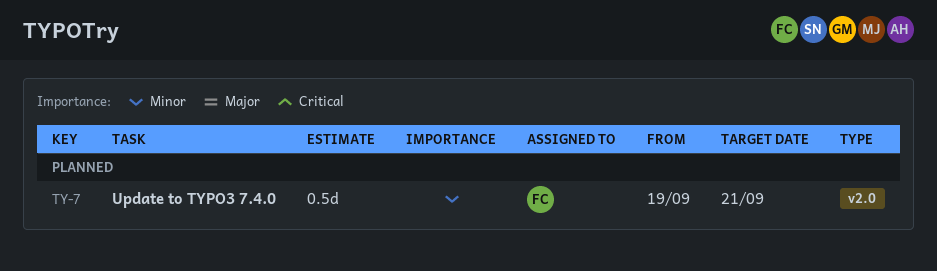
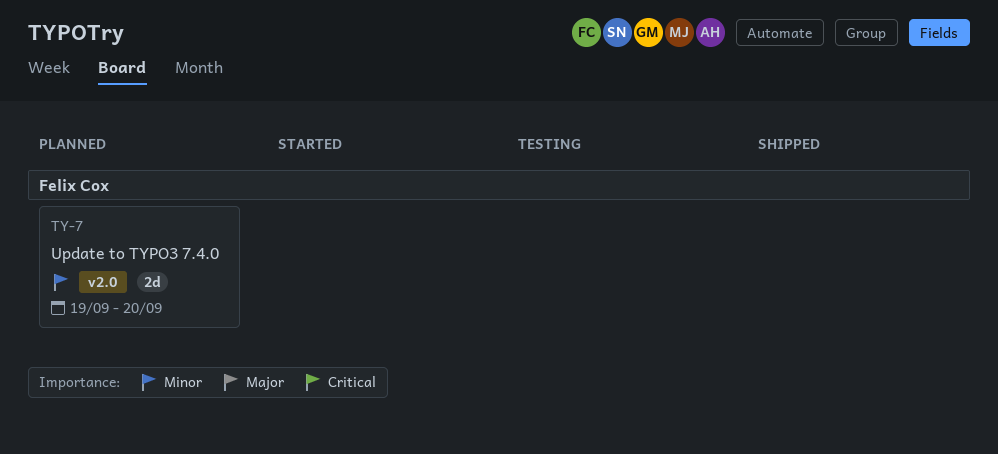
TY-7, estimate: 0.5d -> 2d
TY-7, due: Sep 21 -> Sep 20

